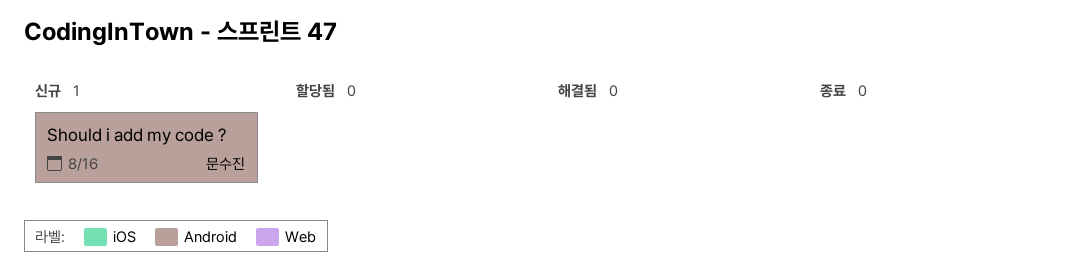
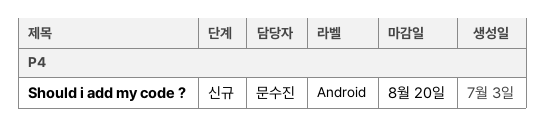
Should i add my code ?, due: Aug 16 -> Aug 20

